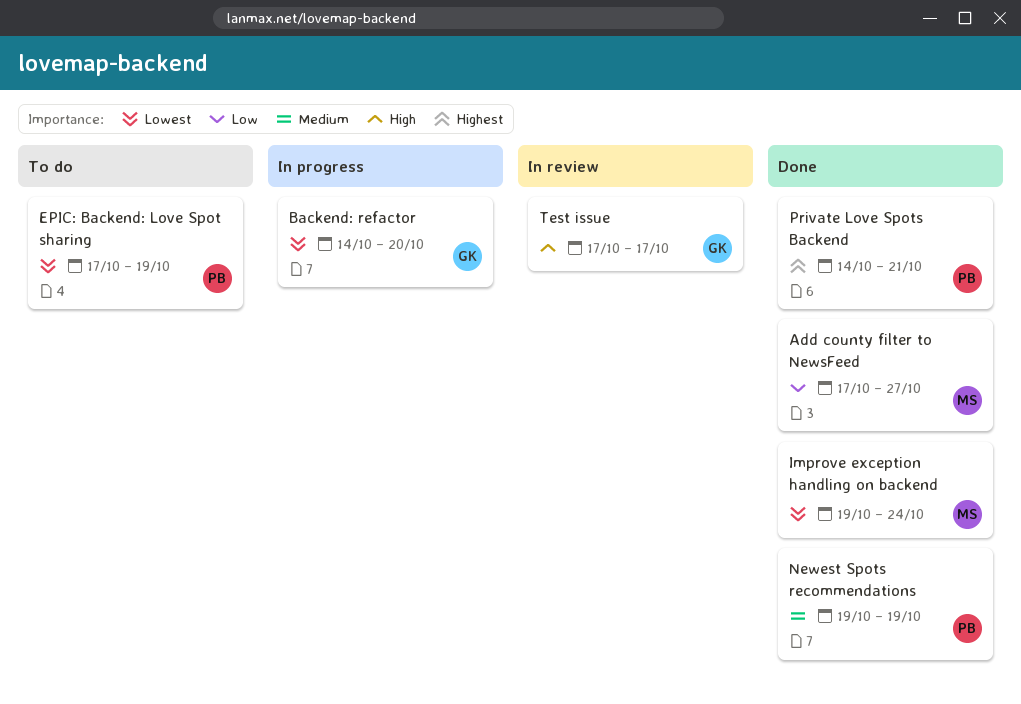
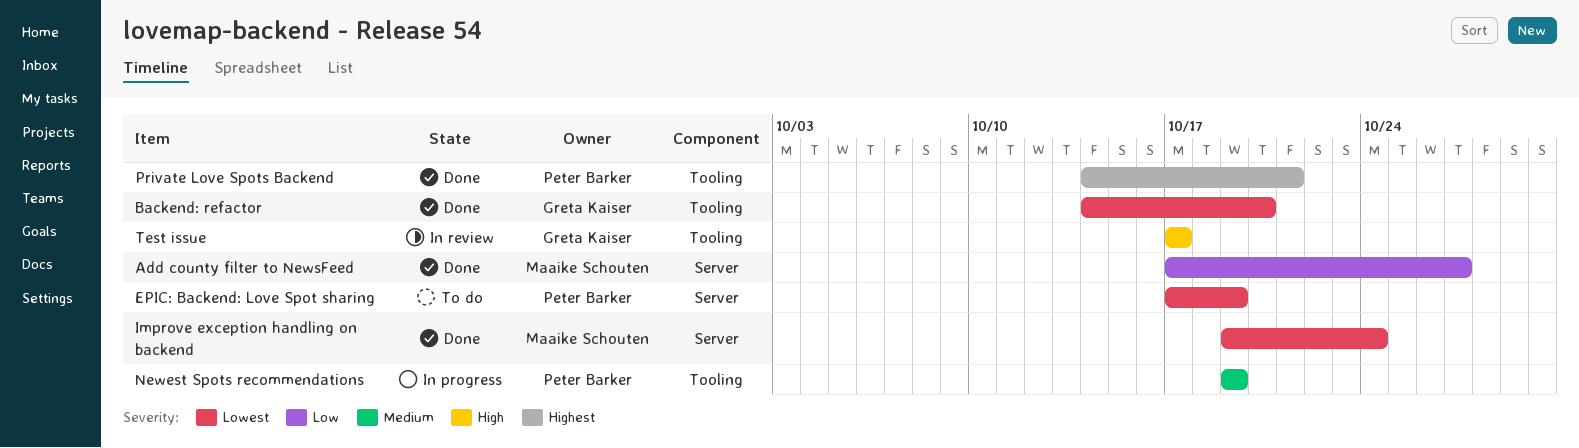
Backend: refactor, status: In progress -> Done
Newest Spots recommendations, status: Done -> In progress

